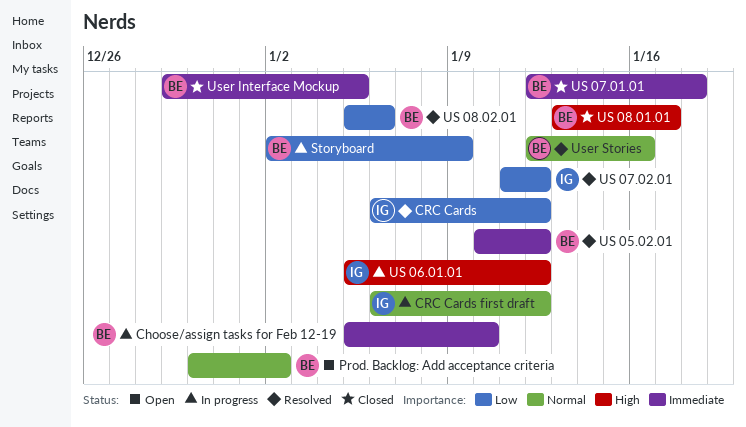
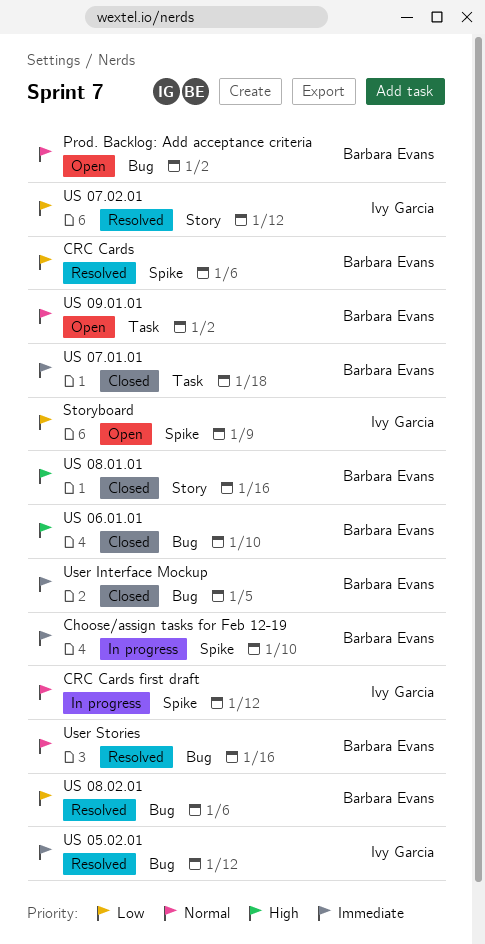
CRC Cards, owner: Ivy Garcia -> Barbara Evans
CRC Cards, due: Jan 12 -> Jan 6
Storyboard, status: In progress -> Open
Storyboard, owner: Barbara Evans -> Ivy Garcia
US 05.02.01, owner: Barbara Evans -> Ivy Garcia
US 06.01.01, status: In progress -> Closed
US 06.01.01, owner: Ivy Garcia -> Barbara Evans
US 06.01.01, due: Jan 12 -> Jan 10
US 08.01.01, due: Jan 17 -> Jan 16
US 09.01.01: none -> present

